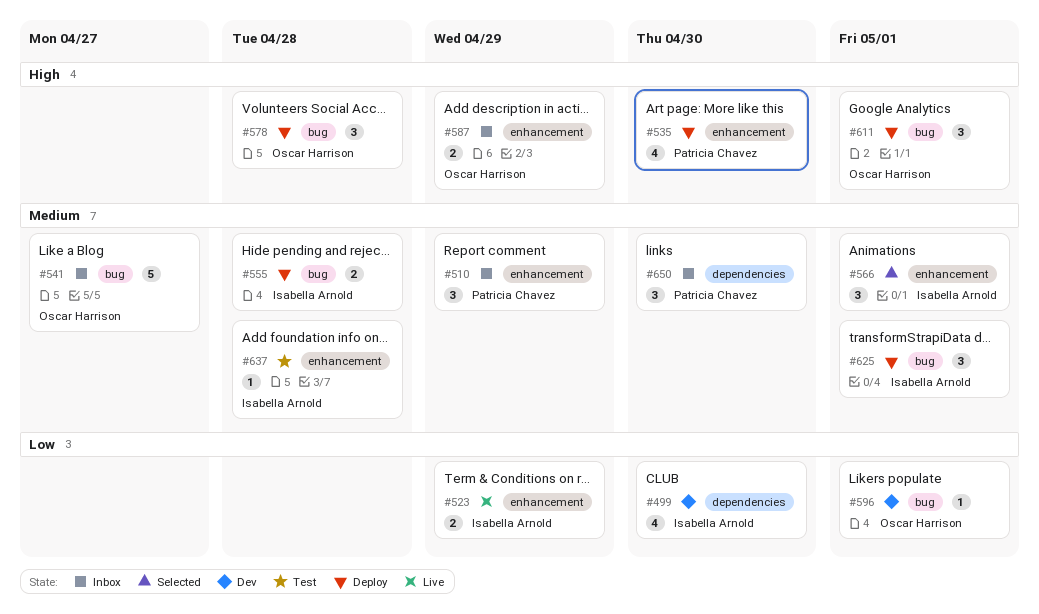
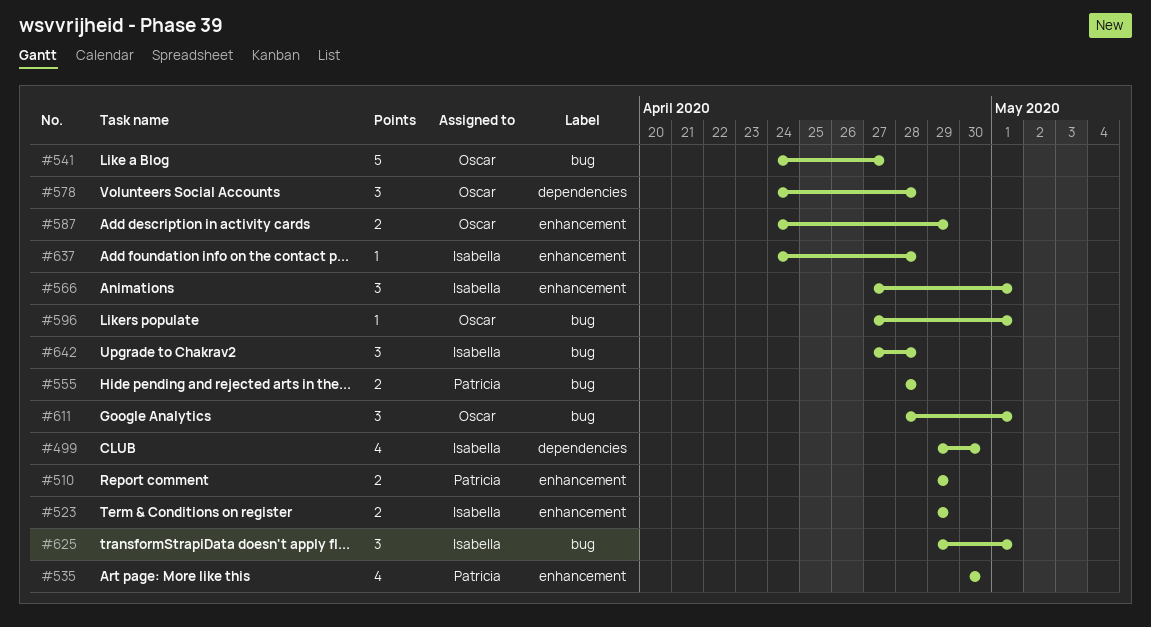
#510, estimate: 3 -> 2
#555, owner: Isabella Arnold -> Patricia Chavez
#578, label: bug -> dependencies
#642: none -> present
#650: present -> none

